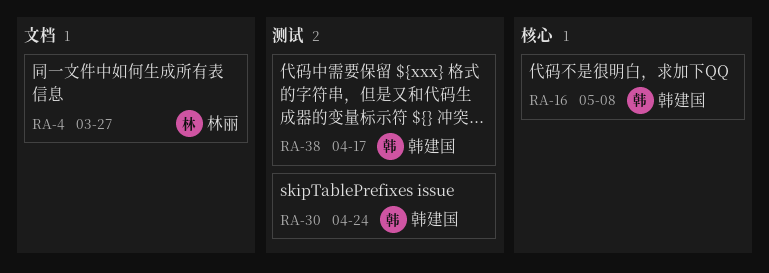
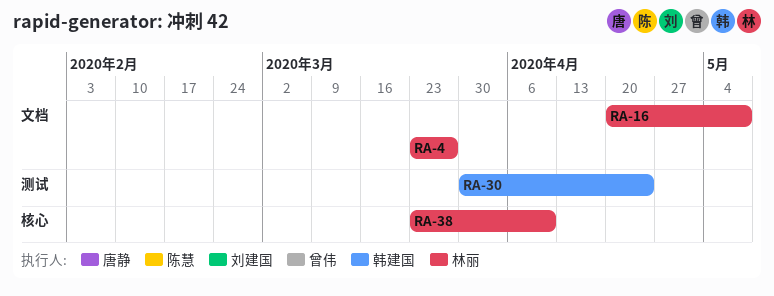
RA-16, owner: 韩建国 -> 林丽
RA-16, label: 核心 -> 文档
RA-38, owner: 韩建国 -> 林丽
RA-38, label: 测试 -> 核心
RA-38, due: Apr 17 -> Apr 10

